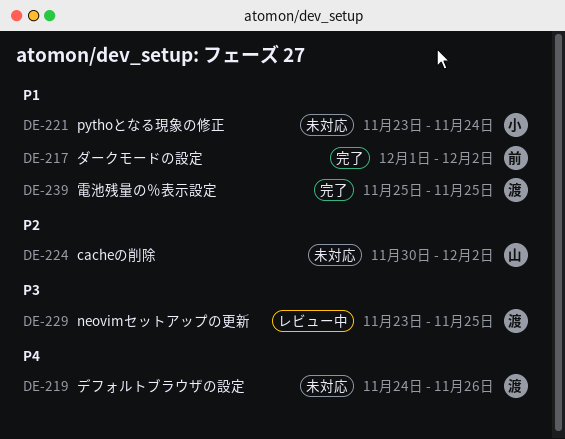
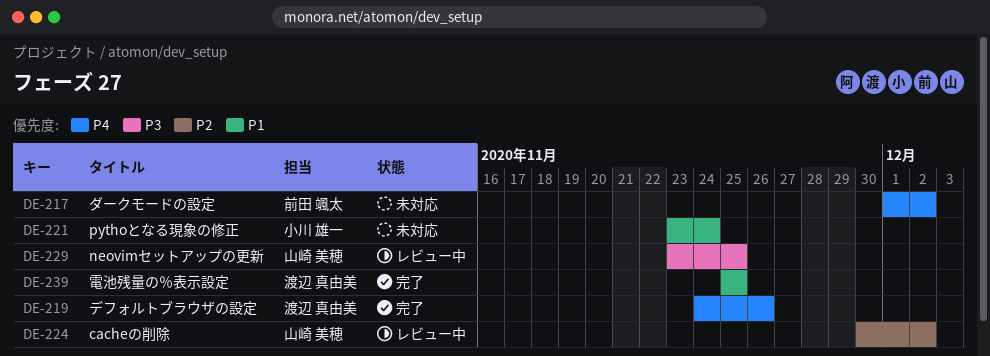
DE-217, status: 完了 -> 未対応
DE-217, priority: P1 -> P4
DE-219, status: 未対応 -> 完了
DE-224, status: 未対応 -> レビュー中
DE-229, owner: 渡辺 真由美 -> 山崎 美穂

